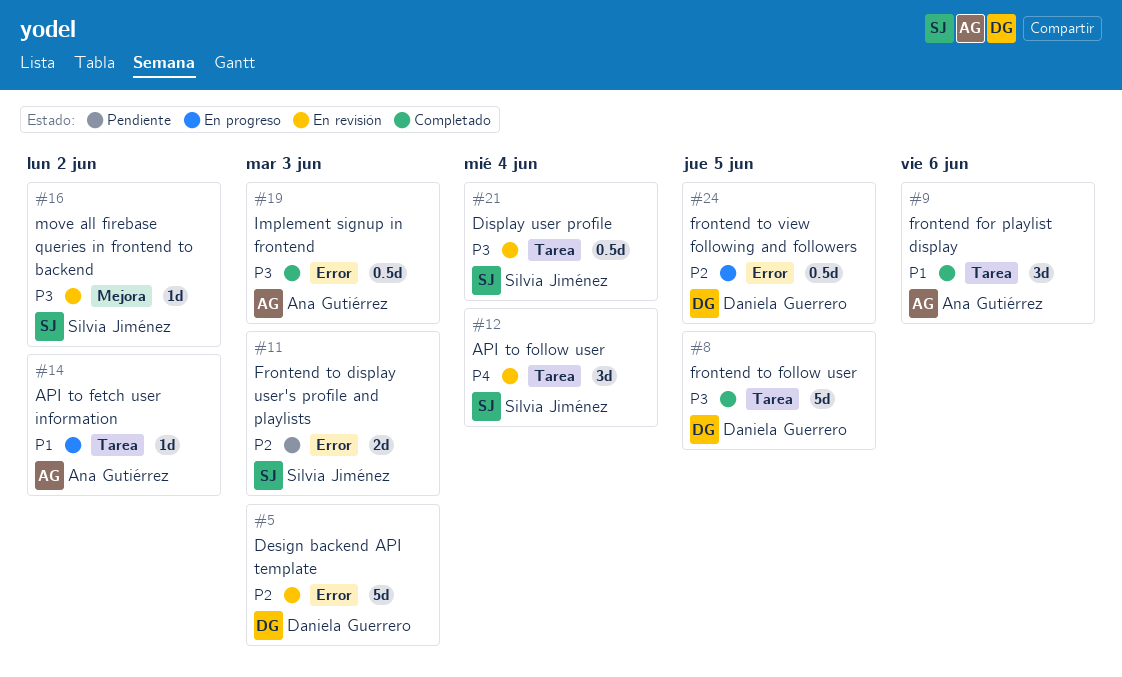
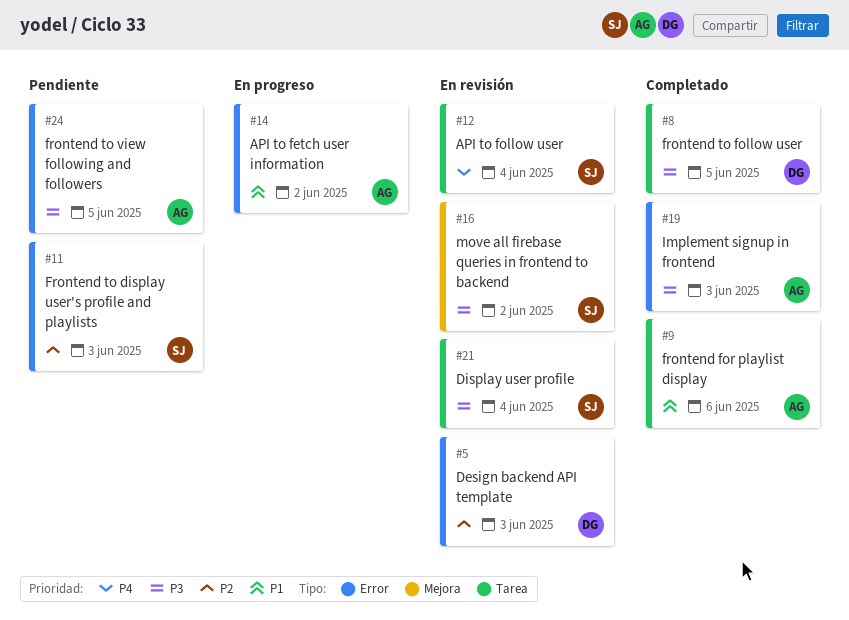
#14, label: Tarea -> Error
#24, status: En progreso -> Pendiente
#24, owner: Daniela Guerrero -> Ana Gutiérrez
#24, priority: P2 -> P3

